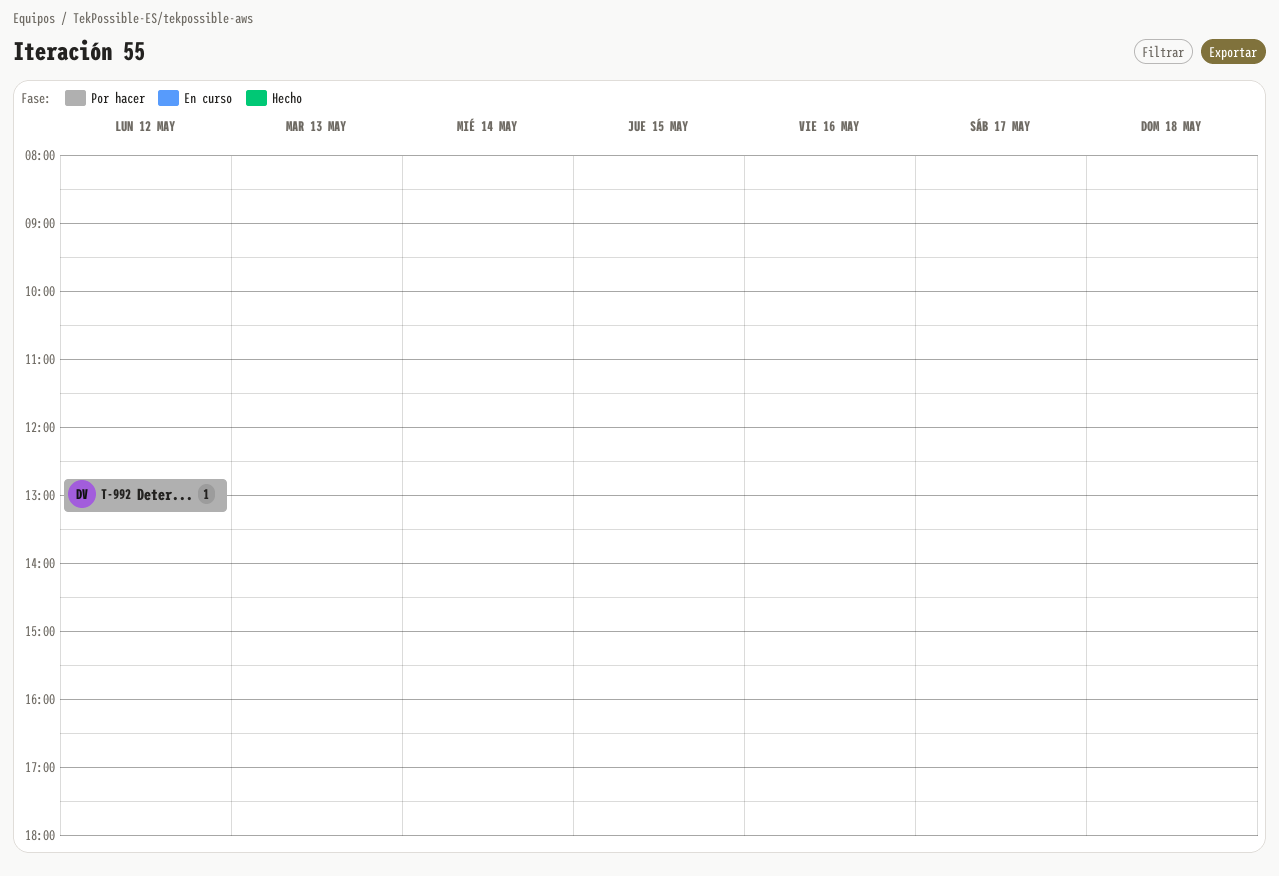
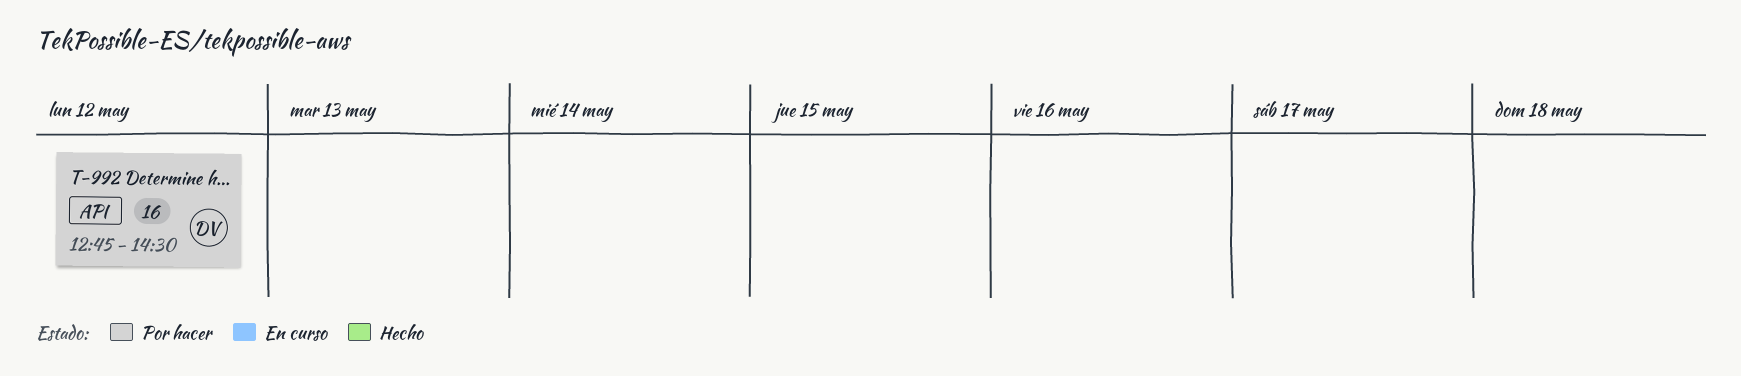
T-992, estimate: 1 -> 16
T-992, ends: 13:15 -> 14:30

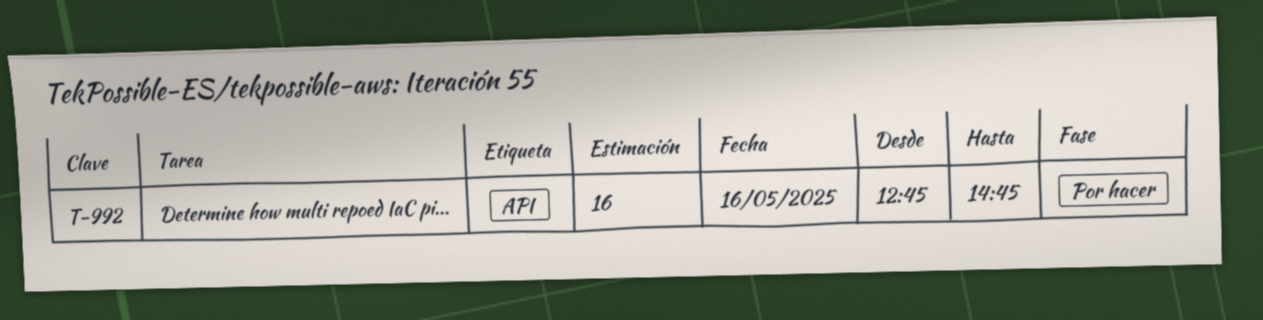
T-992, day: May 12 -> May 16
T-992, ends: 14:30 -> 14:45

